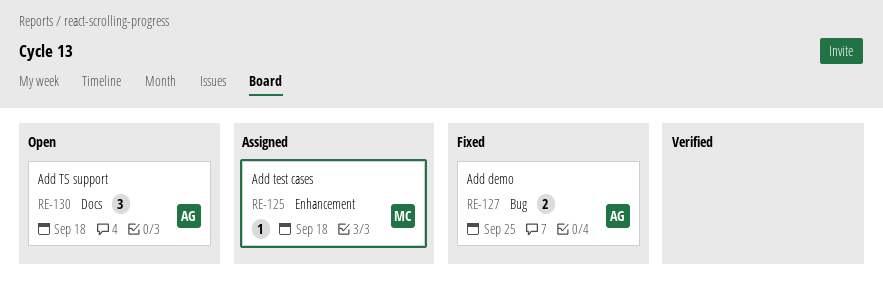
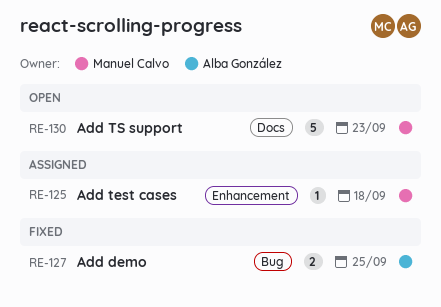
RE-130, owner: Alba González -> Manuel Calvo
RE-130, estimate: 3 -> 5
RE-130, due: Sep 18 -> Sep 23

